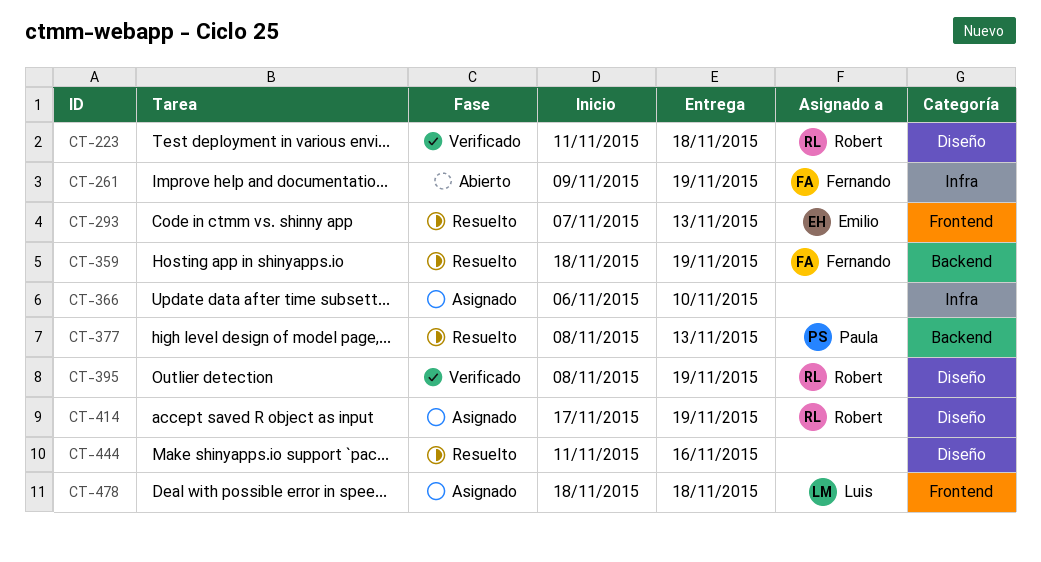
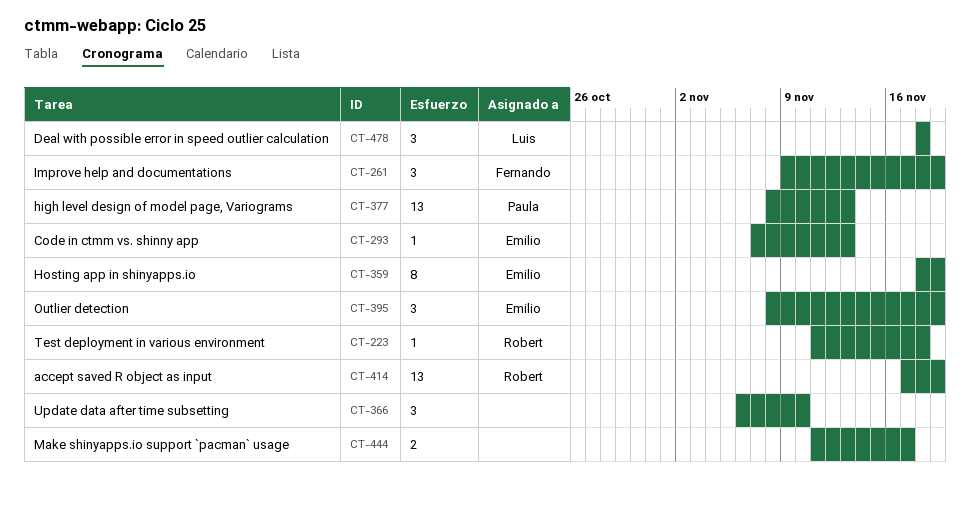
CT-359, owner: Fernando -> Emilio
CT-395, owner: Robert -> Emilio
CT-444, due: Nov 16 -> Nov 17

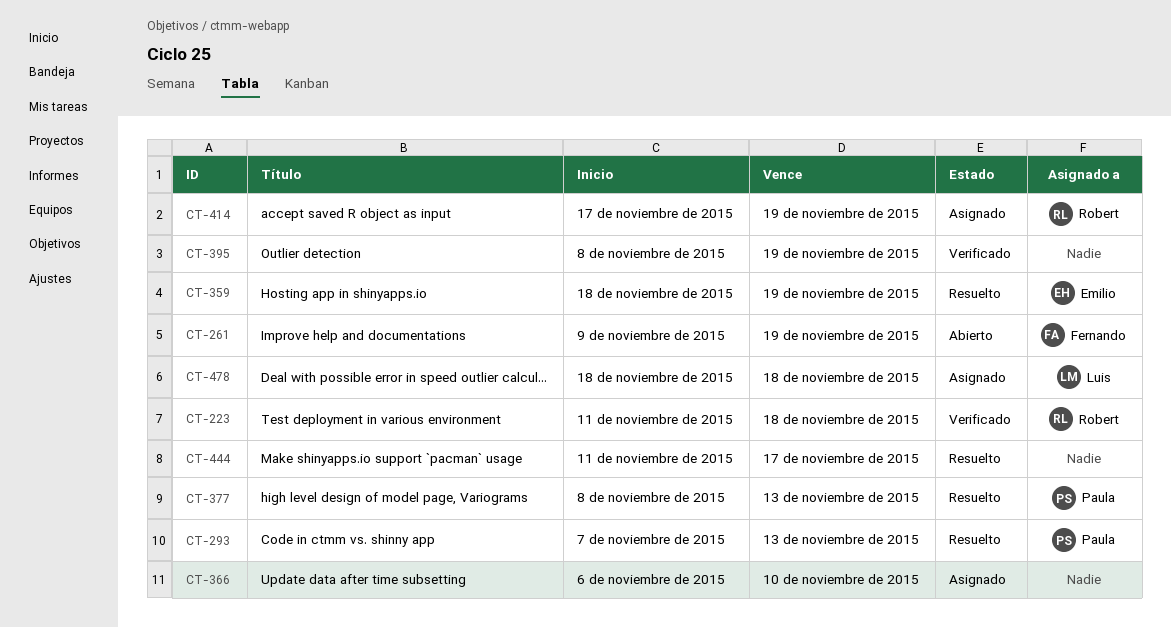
CT-293, owner: Emilio -> Paula
CT-395, owner: Emilio -> none

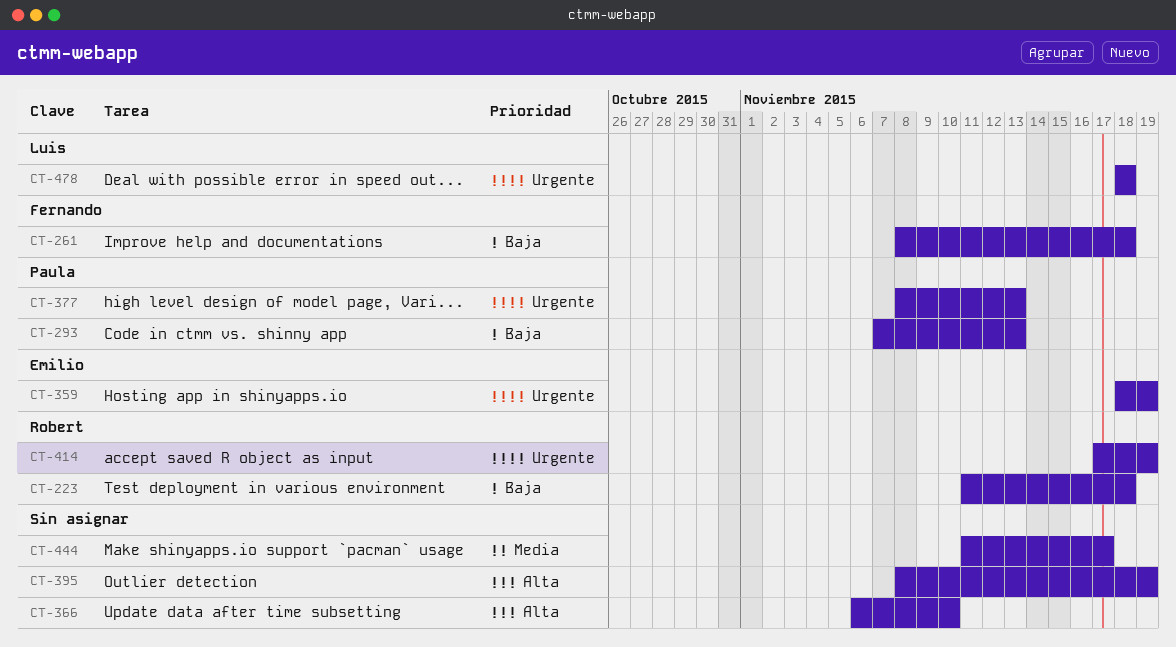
CT-261, start: Nov 9 -> Nov 8
CT-261, due: Nov 19 -> Nov 18

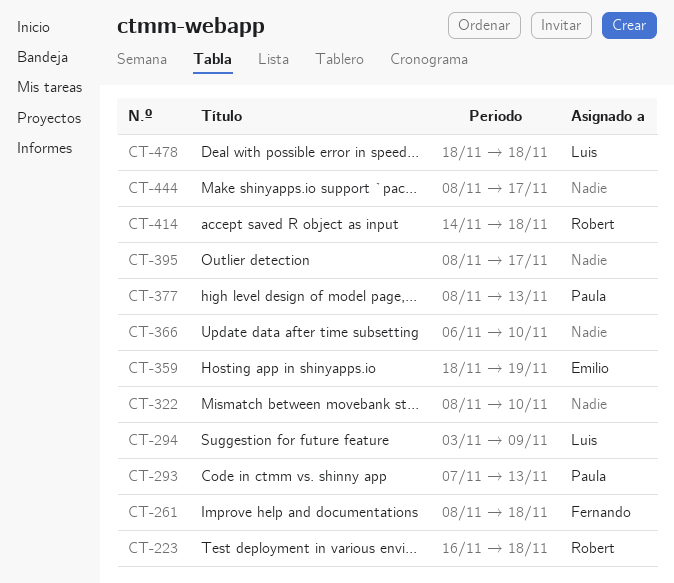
CT-223, start: Nov 11 -> Nov 16
CT-294: none -> present
CT-322: none -> present
CT-395, due: Nov 19 -> Nov 17
CT-414, start: Nov 17 -> Nov 14
CT-414, due: Nov 19 -> Nov 18
CT-444, start: Nov 11 -> Nov 8

